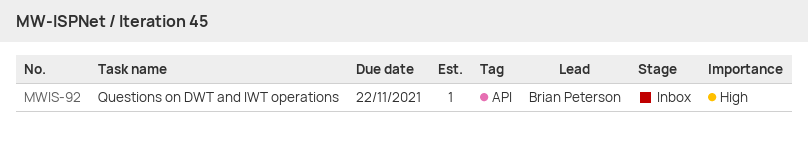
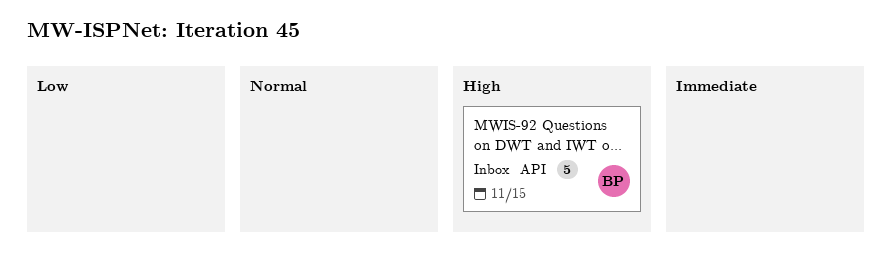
MWIS-92, estimate: 1 -> 5
MWIS-92, due: Nov 22 -> Nov 15

